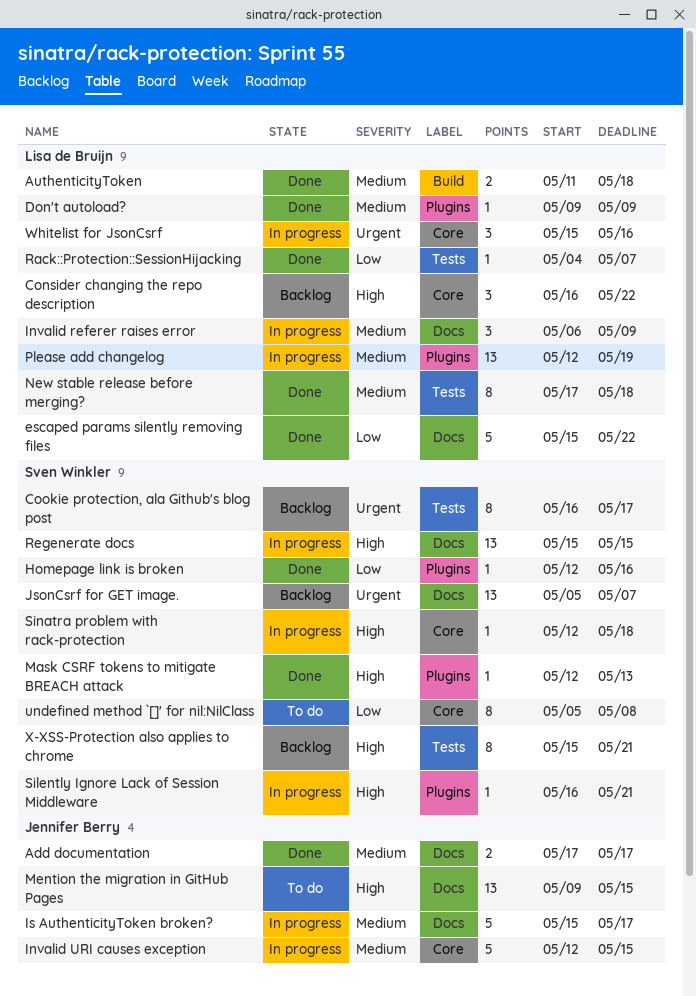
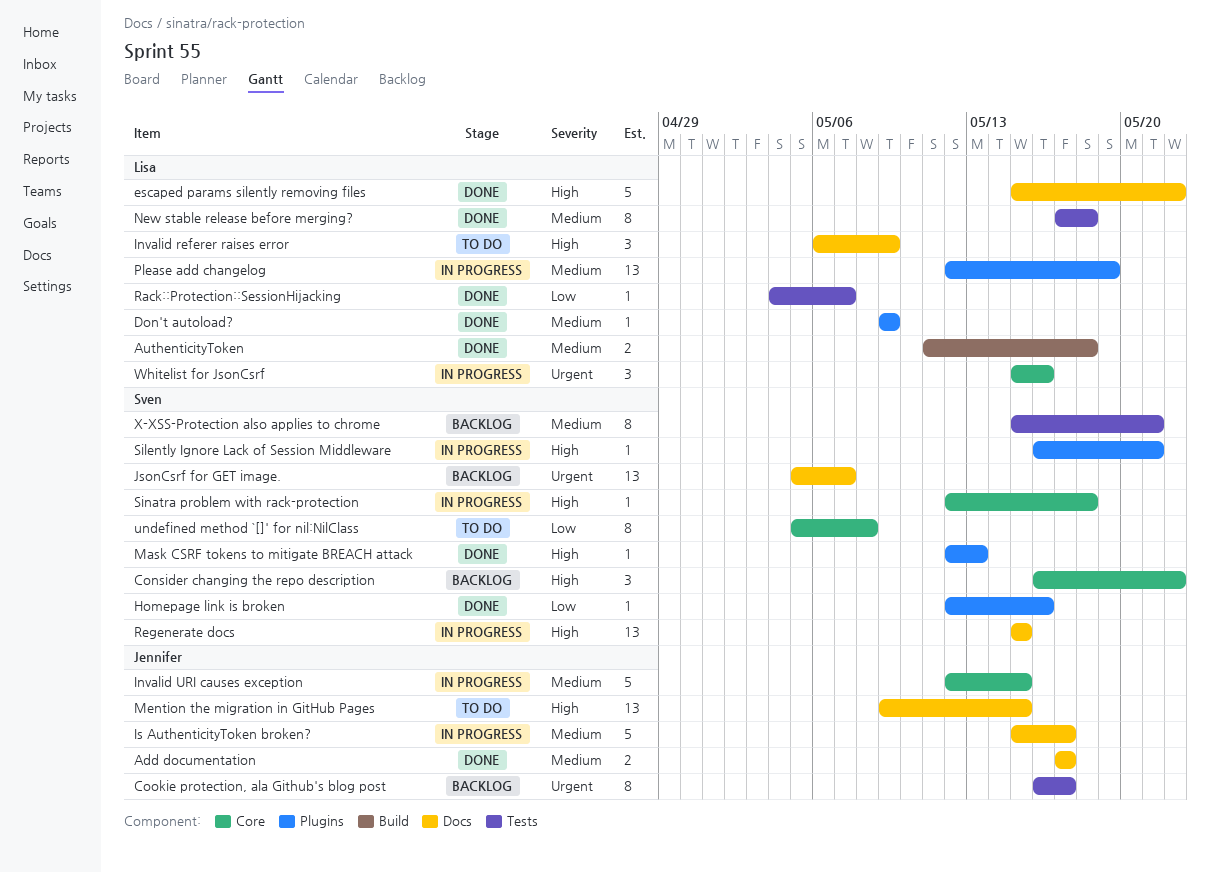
Consider changing the repo description, owner: Lisa de Bruijn -> Sven Winkler
Cookie protection, ala Github's blog post, owner: Sven Winkler -> Jennifer Berry
escaped params silently removing files, priority: Low -> High
Invalid referer raises error, status: In progress -> To do
Invalid referer raises error, priority: Medium -> High
X-XSS-Protection also applies to chrome, priority: High -> Medium

